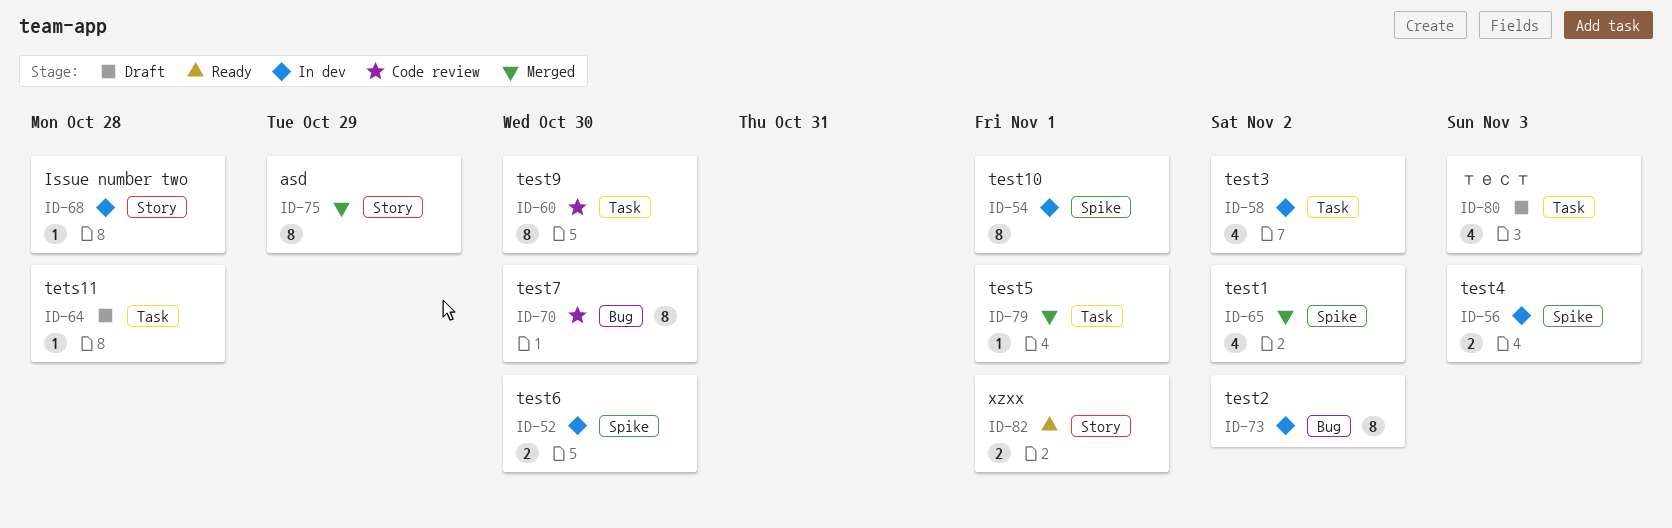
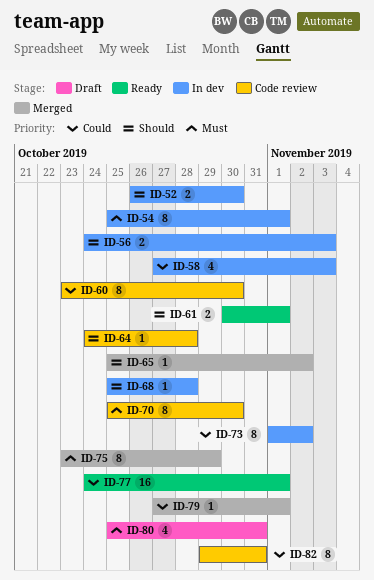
ID-58, due: Nov 2 -> Nov 3
ID-61: none -> present
ID-64, status: Draft -> Code review
ID-65, estimate: 4 -> 1
ID-77: none -> present
ID-80, due: Nov 3 -> Oct 31
ID-82, status: Ready -> Code review
ID-82, estimate: 2 -> 8
ID-82, due: Nov 1 -> Oct 31

